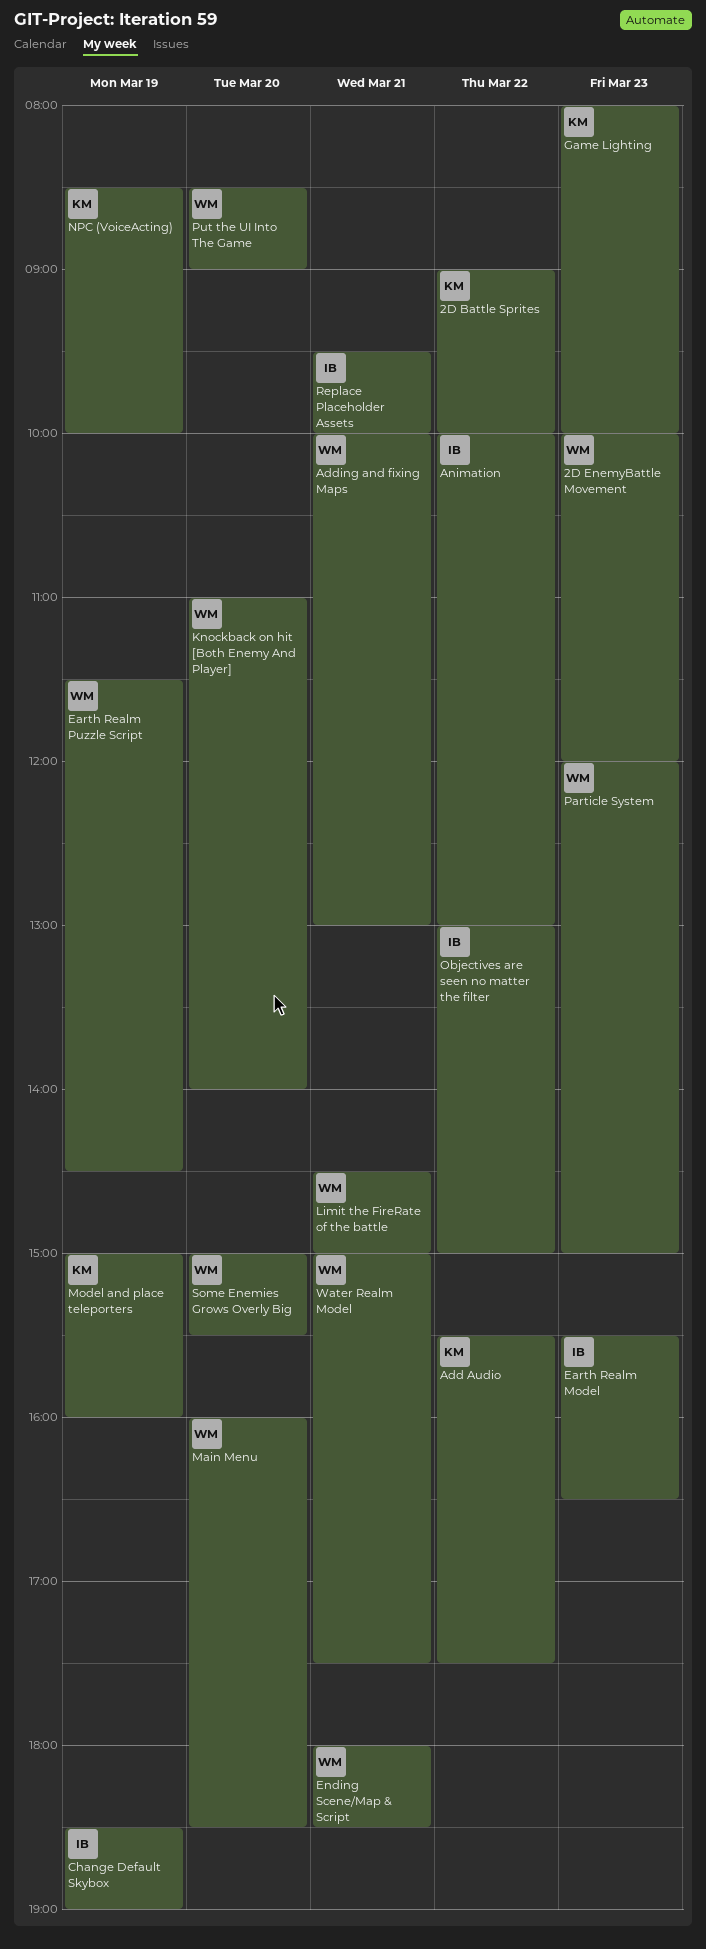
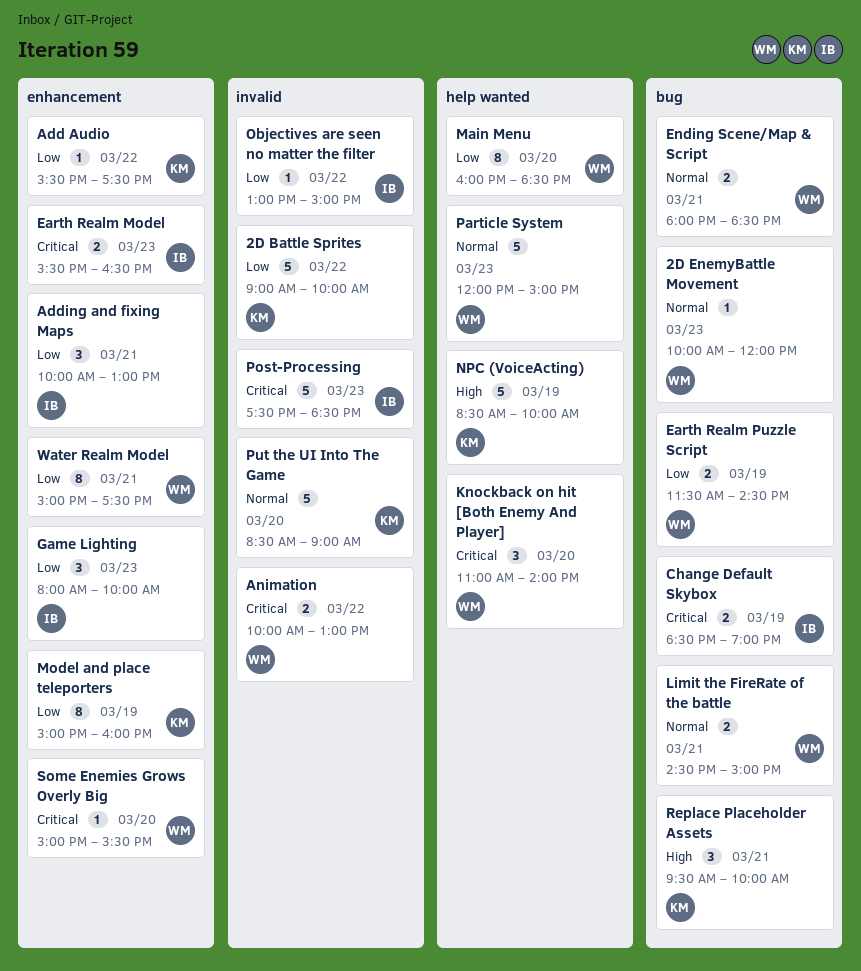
Adding and fixing Maps, owner: WM -> IB
Animation, owner: IB -> WM
Game Lighting, owner: KM -> IB
Post-Processing: none -> present
Put the UI Into The Game, owner: WM -> KM
Replace Placeholder Assets, owner: IB -> KM

